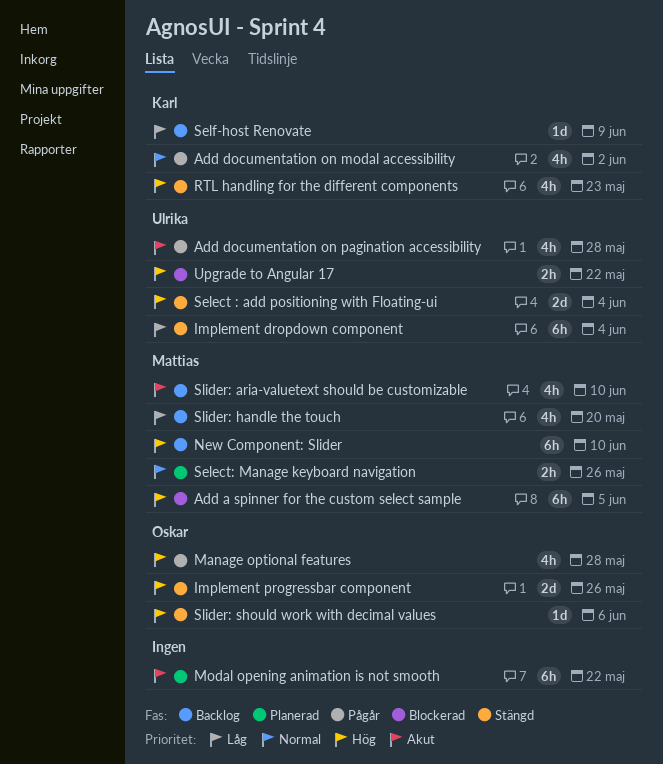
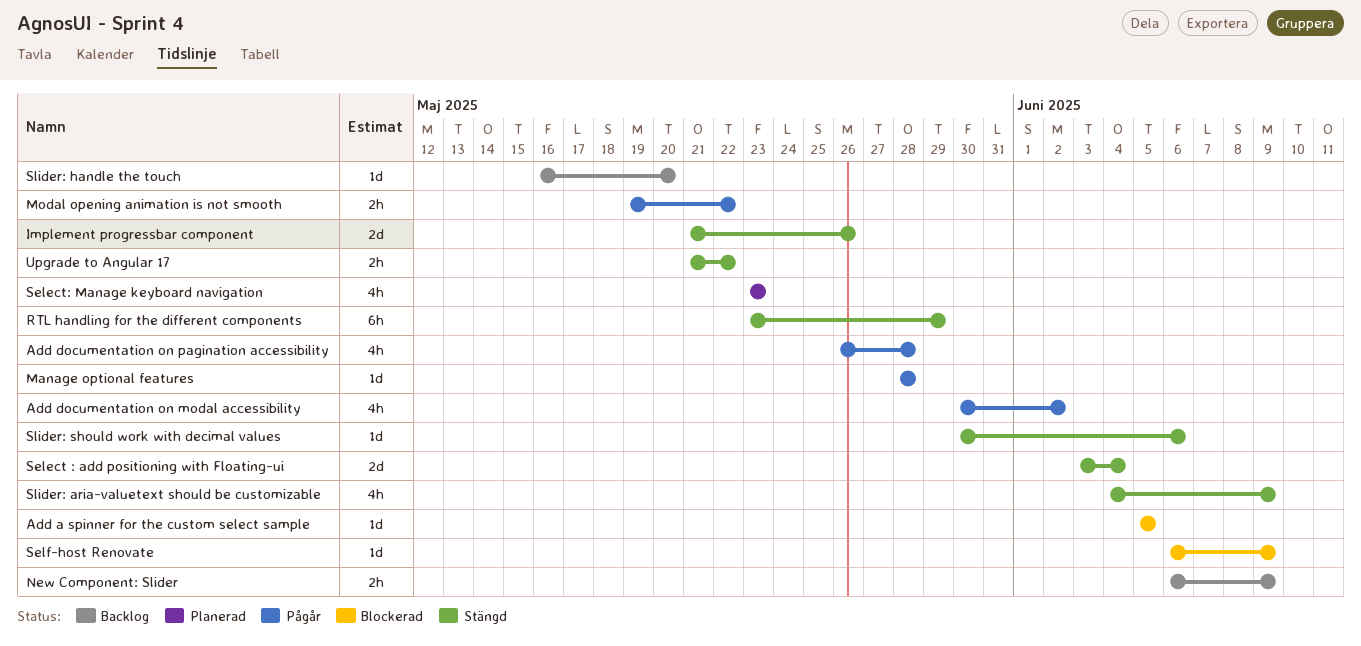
Add a spinner for the custom select sample, estimate: 6h -> 1d
Implement dropdown component: present -> none
Manage optional features, estimate: 4h -> 1d
Modal opening animation is not smooth, status: Planerad -> Pågår
Modal opening animation is not smooth, estimate: 6h -> 2h
New Component: Slider, estimate: 6h -> 2h
New Component: Slider, due: Jun 10 -> Jun 9
RTL handling for the different components, estimate: 4h -> 6h
RTL handling for the different components, due: May 23 -> May 29
Select: Manage keyboard navigation, estimate: 2h -> 4h
Select: Manage keyboard navigation, due: May 26 -> May 23
Self-host Renovate, status: Backlog -> Blockerad
Slider: aria-valuetext should be customizable, status: Backlog -> Stängd
Slider: aria-valuetext should be customizable, due: Jun 10 -> Jun 9
Slider: handle the touch, estimate: 4h -> 1d
Upgrade to Angular 17, status: Blockerad -> Stängd

